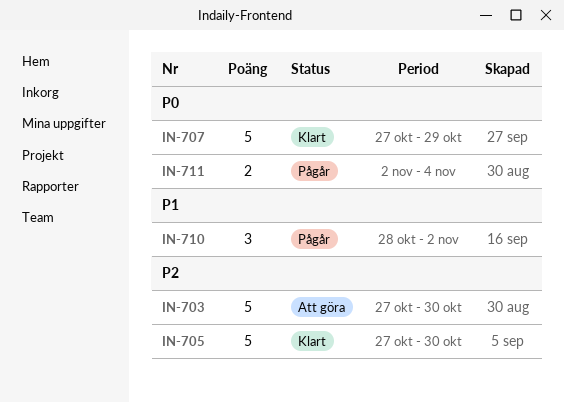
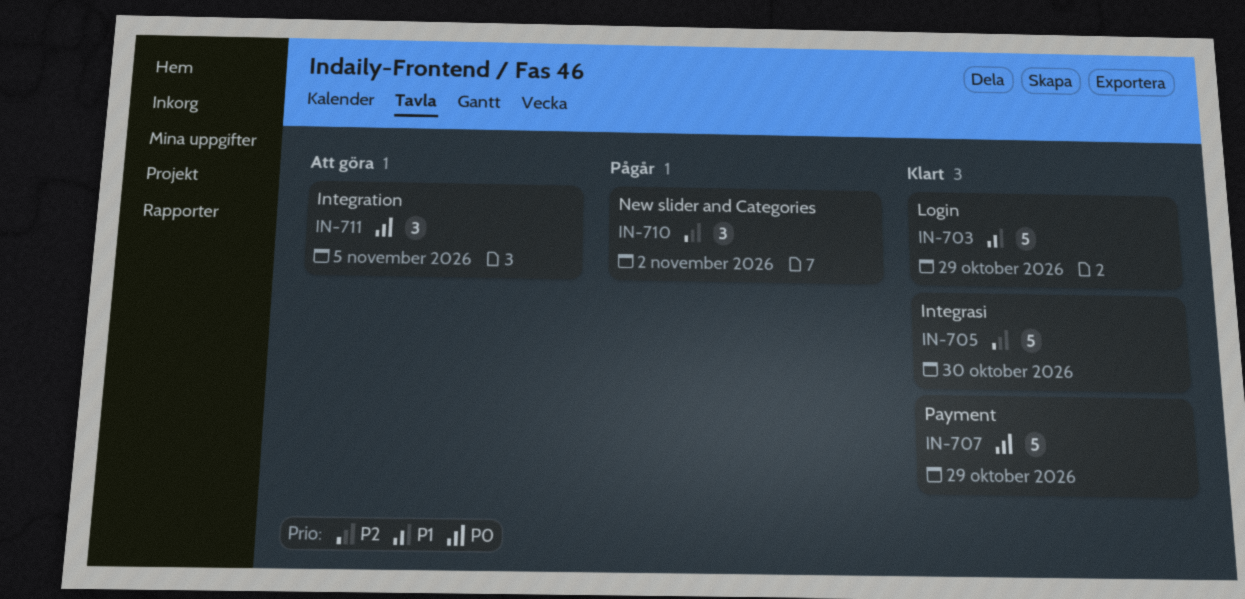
IN-703, status: Att göra -> Klart
IN-703, priority: P2 -> P1
IN-703, due: Oct 30 -> Oct 29
IN-710, priority: P1 -> P2
IN-711, status: Pågår -> Att göra
IN-711, estimate: 2 -> 3
IN-711, due: Nov 4 -> Nov 5

